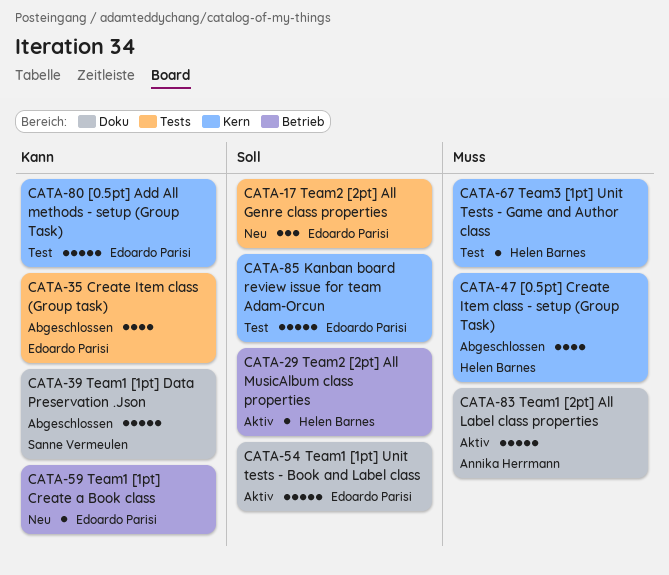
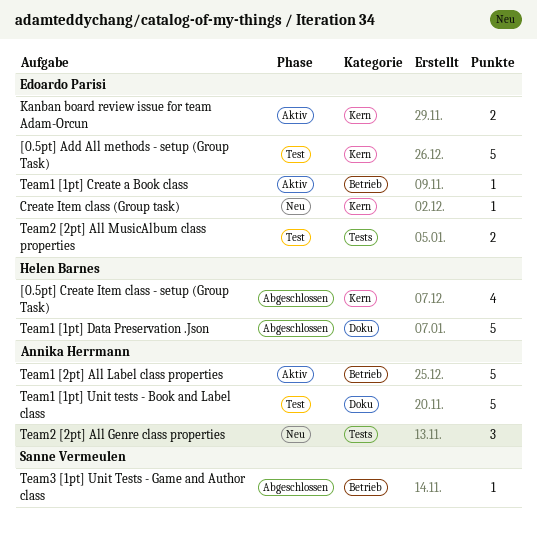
Create Item class (Group task), status: Abgeschlossen -> Neu
Create Item class (Group task), label: Tests -> Kern
Create Item class (Group task), estimate: 4 -> 1
Kanban board review issue for team Adam-Orcun, status: Test -> Aktiv
Kanban board review issue for team Adam-Orcun, estimate: 5 -> 2
Team1 [1pt] Create a Book class, status: Neu -> Aktiv
Team1 [1pt] Data Preservation .Json, owner: Sanne Vermeulen -> Helen Barnes
Team1 [1pt] Unit tests - Book and Label class, status: Aktiv -> Test
Team1 [1pt] Unit tests - Book and Label class, owner: Edoardo Parisi -> Annika Herrmann
Team1 [2pt] All Label class properties, label: Doku -> Betrieb
Team2 [2pt] All Genre class properties, owner: Edoardo Parisi -> Annika Herrmann
Team2 [2pt] All MusicAlbum class properties, status: Aktiv -> Test
Team2 [2pt] All MusicAlbum class properties, owner: Helen Barnes -> Edoardo Parisi
Team2 [2pt] All MusicAlbum class properties, label: Betrieb -> Tests
Team2 [2pt] All MusicAlbum class properties, estimate: 1 -> 2
Team3 [1pt] Unit Tests - Game and Author class, status: Test -> Abgeschlossen
Team3 [1pt] Unit Tests - Game and Author class, owner: Helen Barnes -> Sanne Vermeulen
Team3 [1pt] Unit Tests - Game and Author class, label: Kern -> Betrieb

